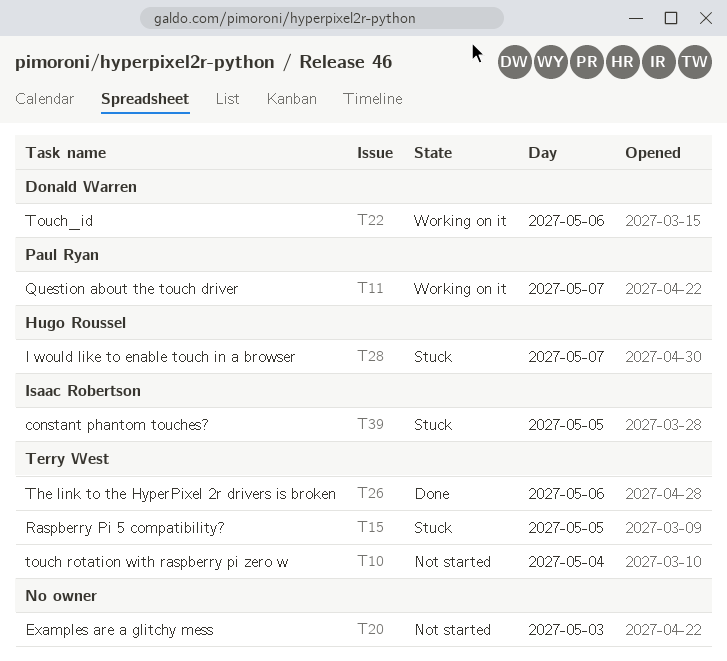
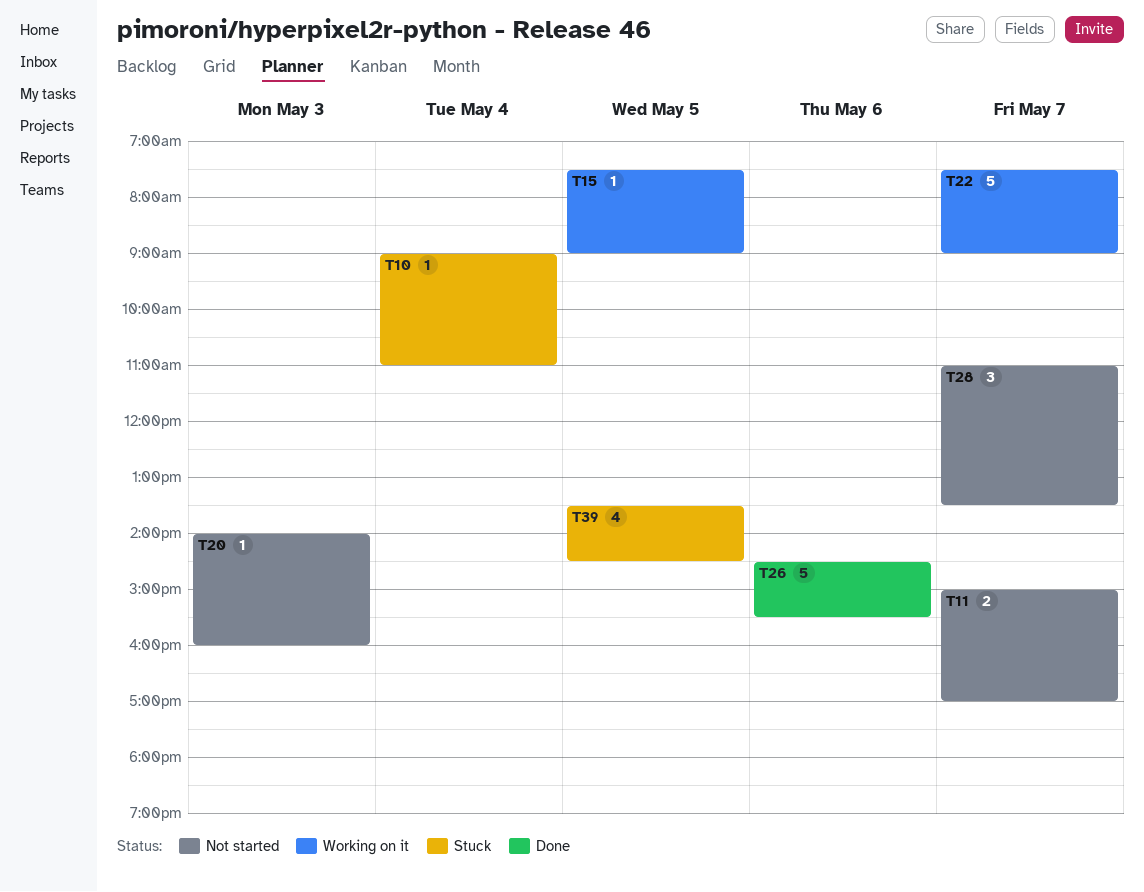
T10, status: Not started -> Stuck
T11, status: Working on it -> Not started
T15, status: Stuck -> Working on it
T22, day: May 6 -> May 7
T28, status: Stuck -> Not started

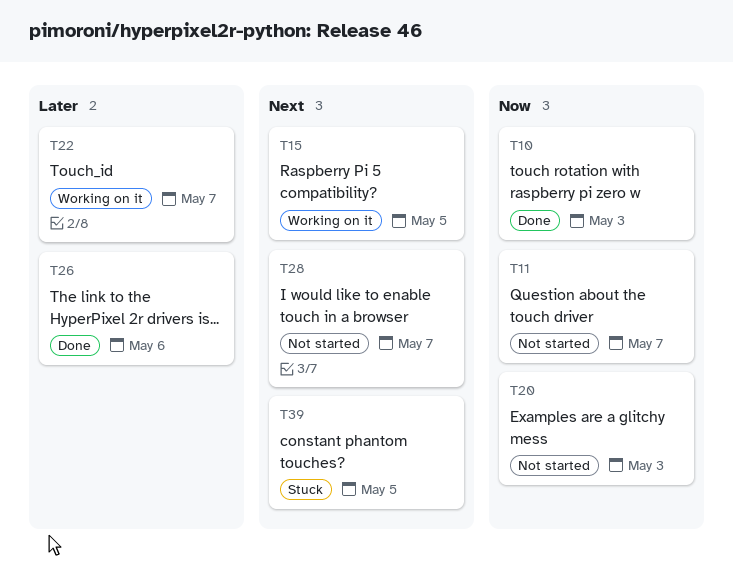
T10, status: Stuck -> Done
T10, day: May 4 -> May 3

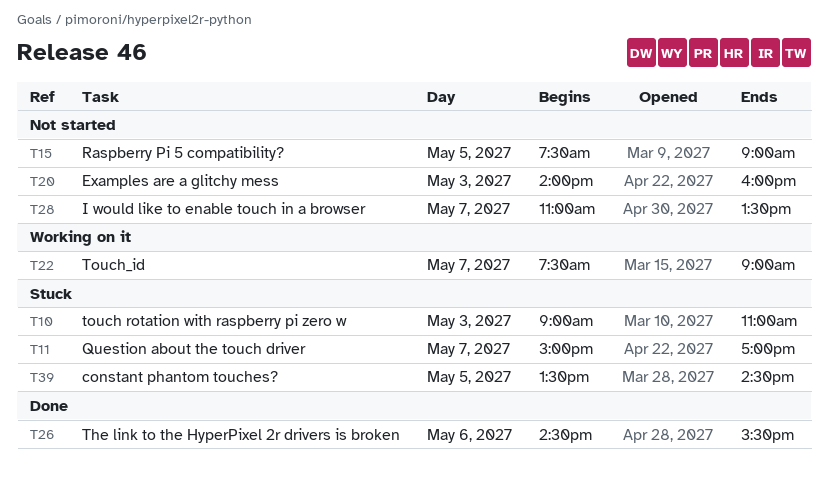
T10, status: Done -> Stuck
T11, status: Not started -> Stuck
T15, status: Working on it -> Not started

